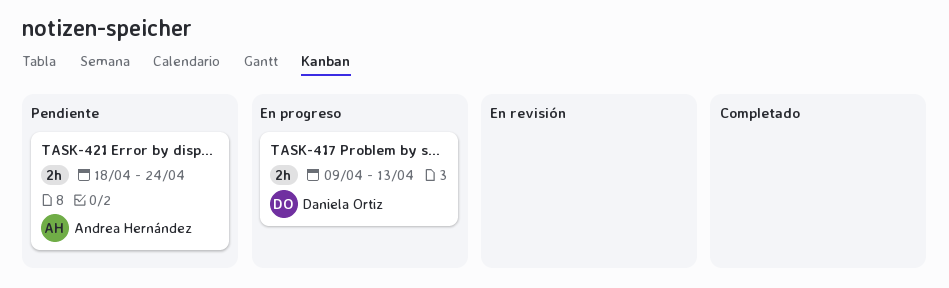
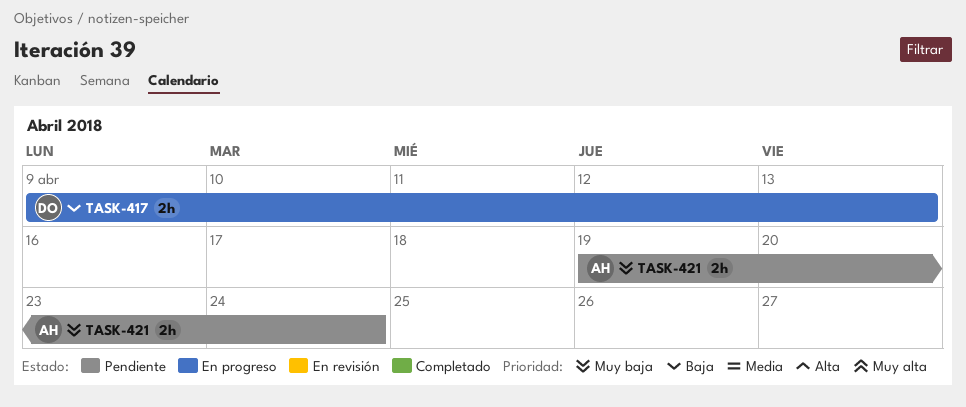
TASK-421, start: Apr 18 -> Apr 19

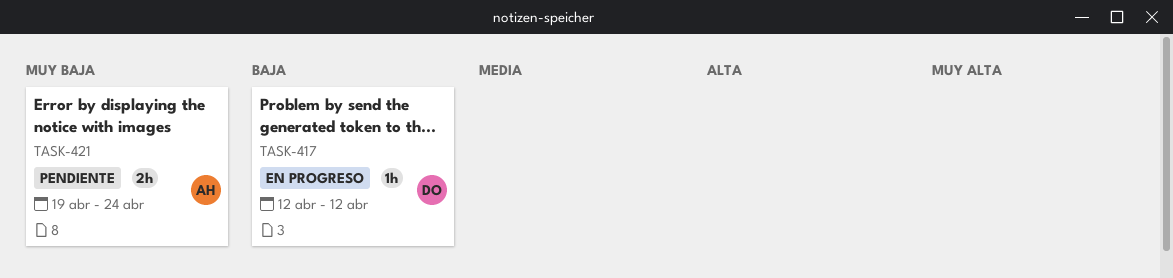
TASK-417, estimate: 2h -> 1h
TASK-417, start: Apr 9 -> Apr 12
TASK-417, due: Apr 13 -> Apr 12

